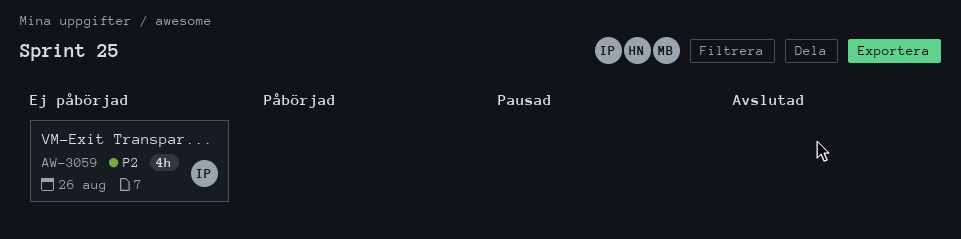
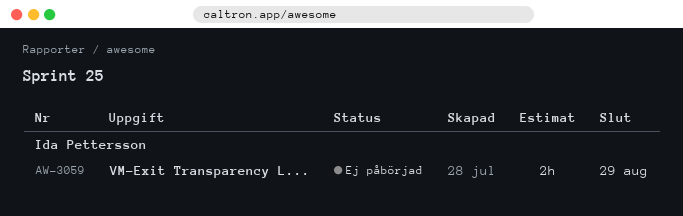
AW-3059, estimate: 4h -> 2h
AW-3059, due: Aug 26 -> Aug 29

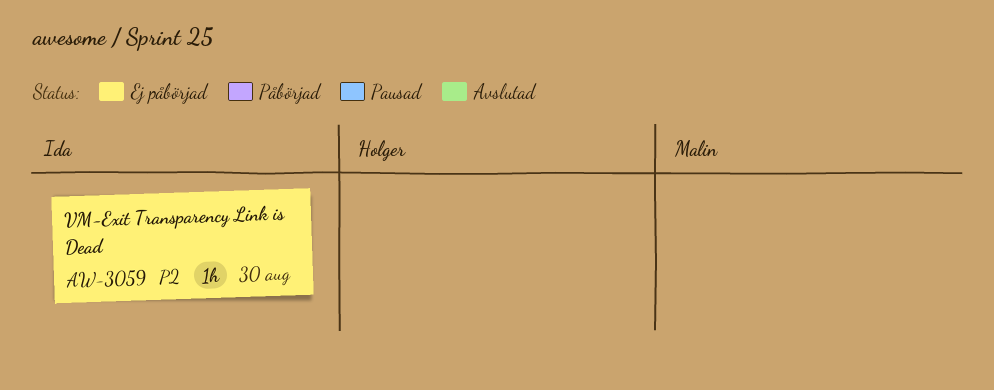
AW-3059, estimate: 2h -> 1h
AW-3059, due: Aug 29 -> Aug 30

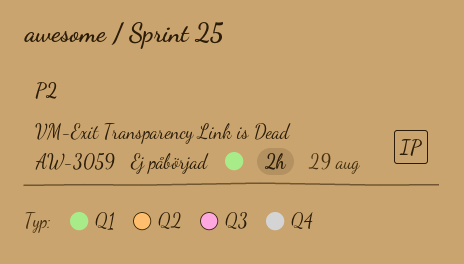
AW-3059, estimate: 1h -> 2h
AW-3059, due: Aug 30 -> Aug 29

